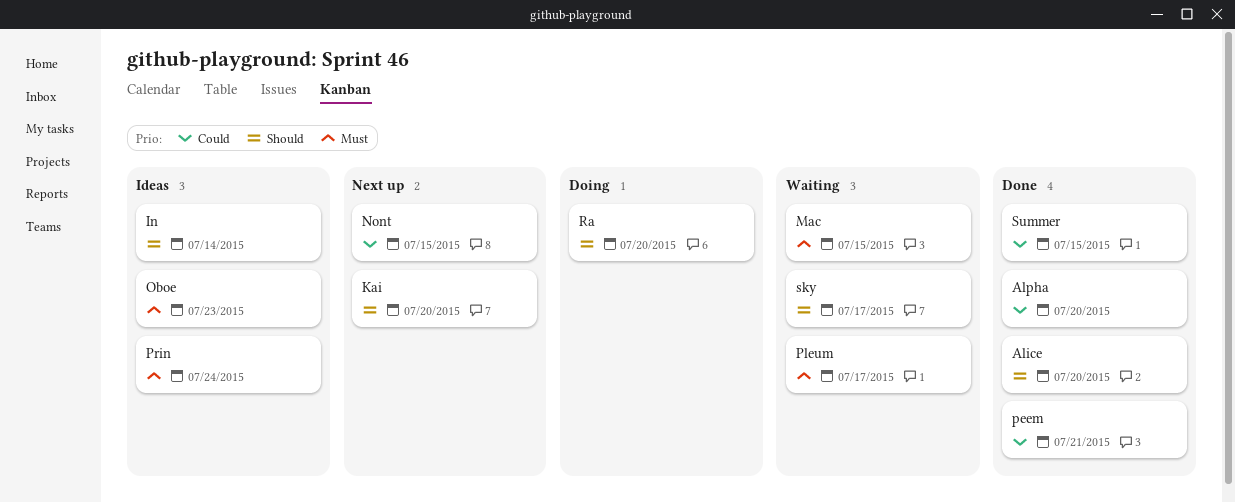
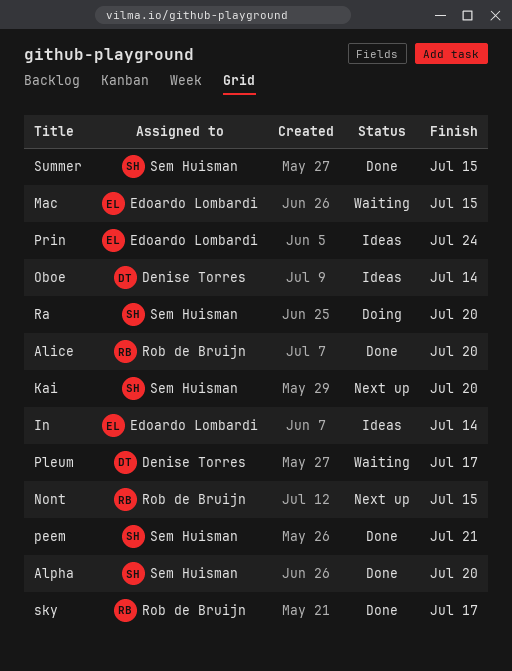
Oboe, due: Jul 23 -> Jul 14
sky, status: Waiting -> Done

